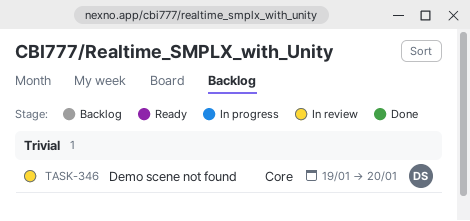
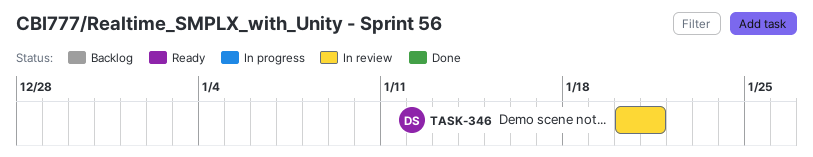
TASK-346, start: Jan 19 -> Jan 20
TASK-346, due: Jan 20 -> Jan 21

